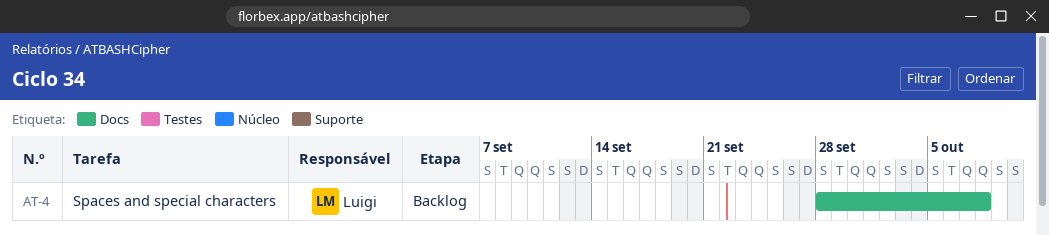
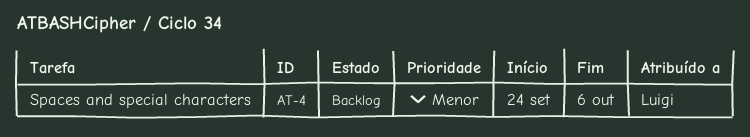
AT-4, start: Sep 28 -> Sep 24
AT-4, due: Oct 8 -> Oct 6

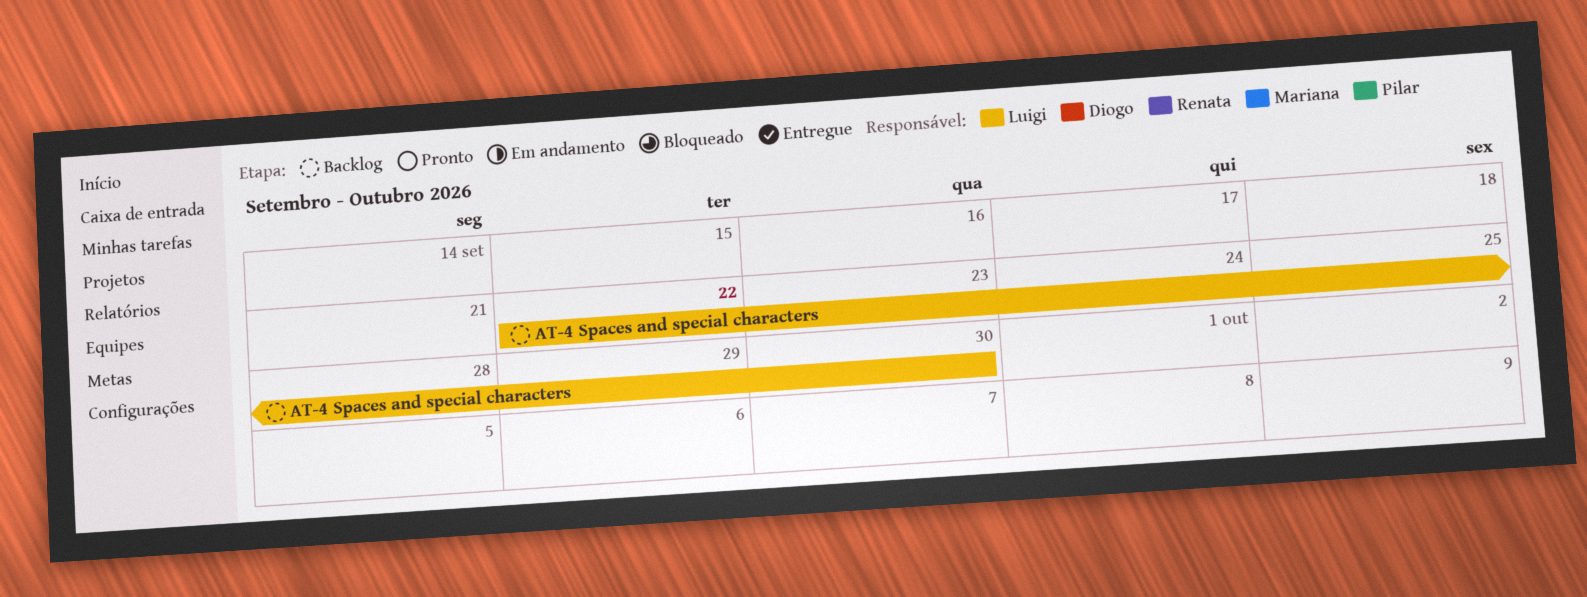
AT-4, start: Sep 24 -> Sep 22
AT-4, due: Oct 6 -> Sep 30

